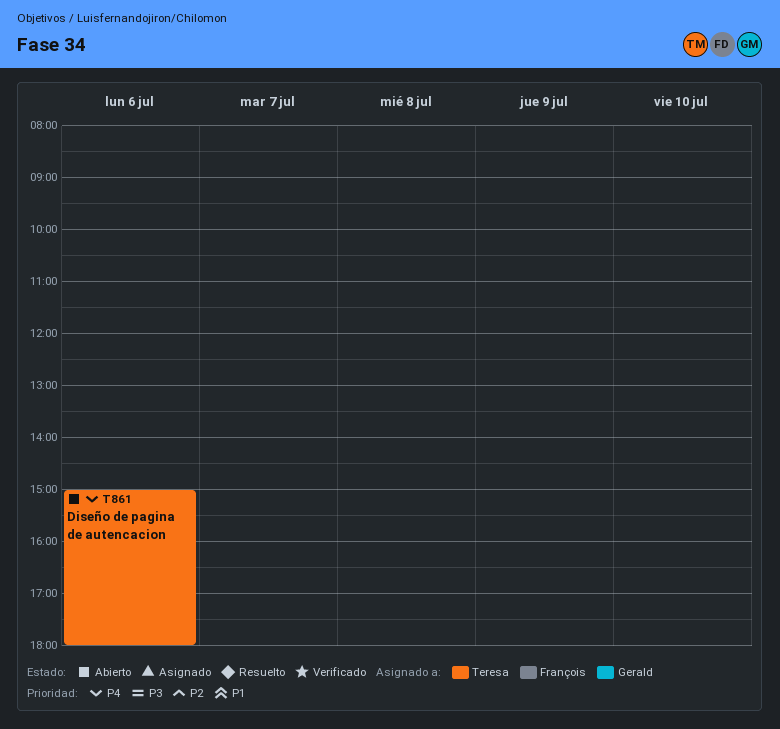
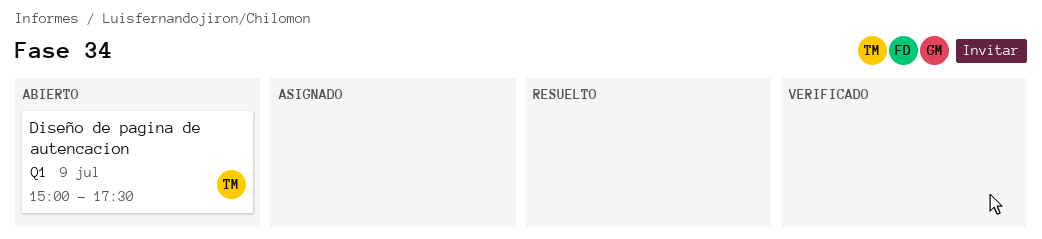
Diseño de pagina de autencacion, day: Jul 6 -> Jul 9
Diseño de pagina de autencacion, ends: 18:00 -> 17:30

